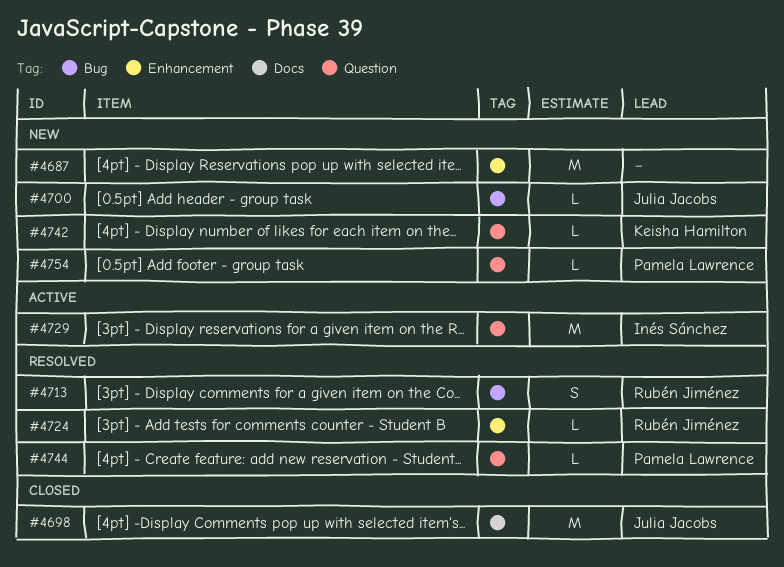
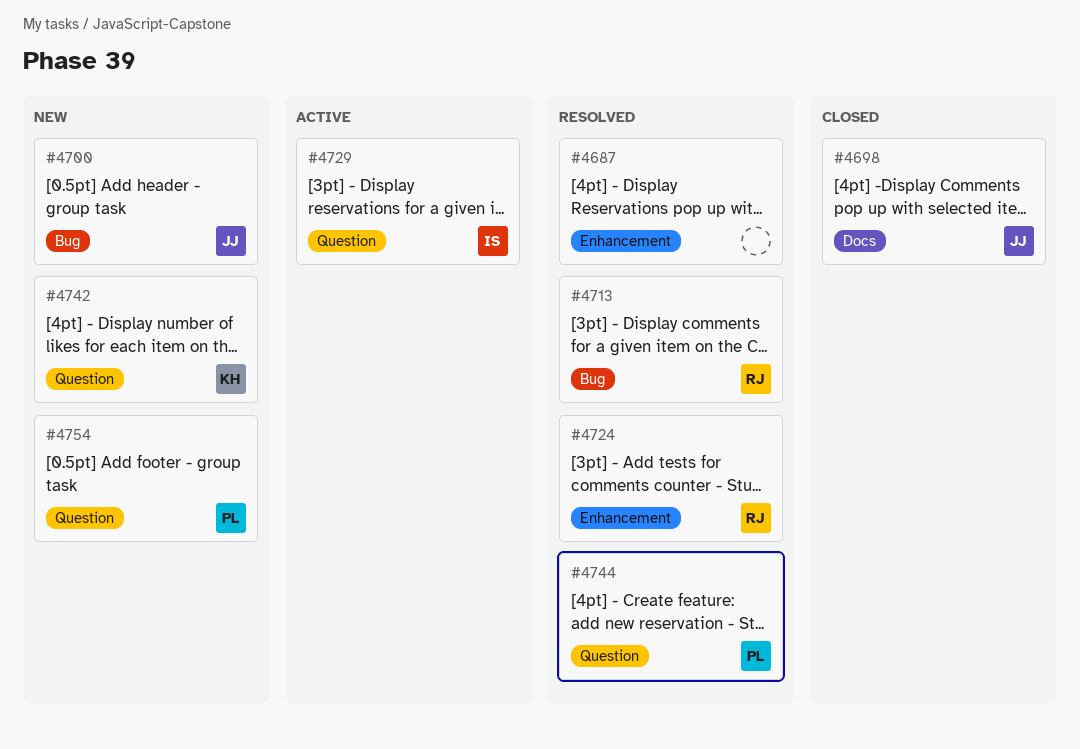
#4687, status: New -> Resolved

